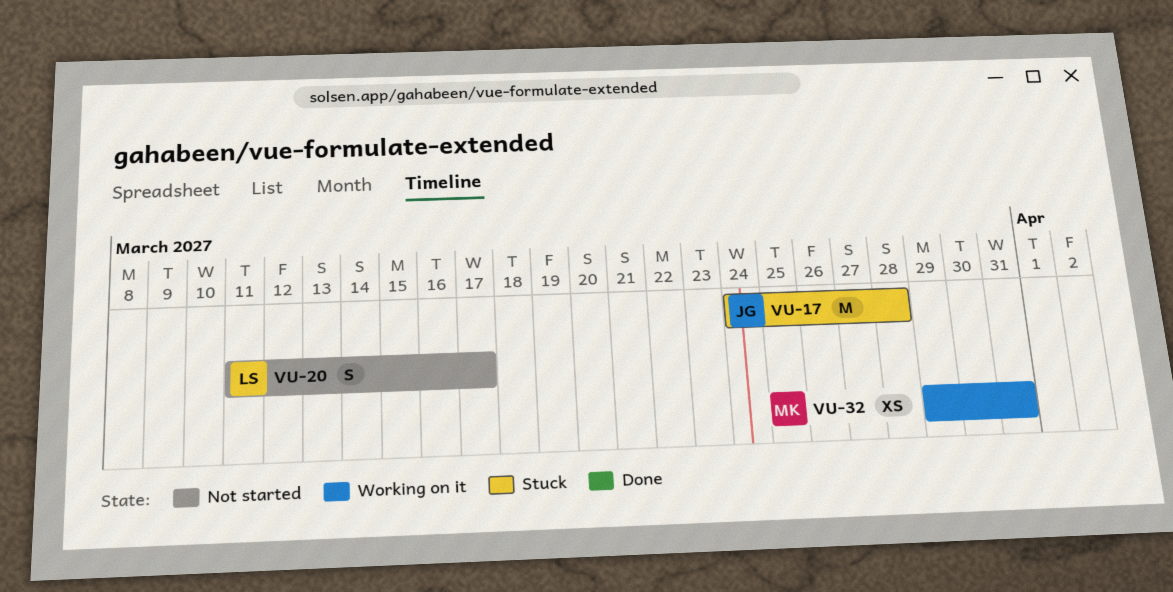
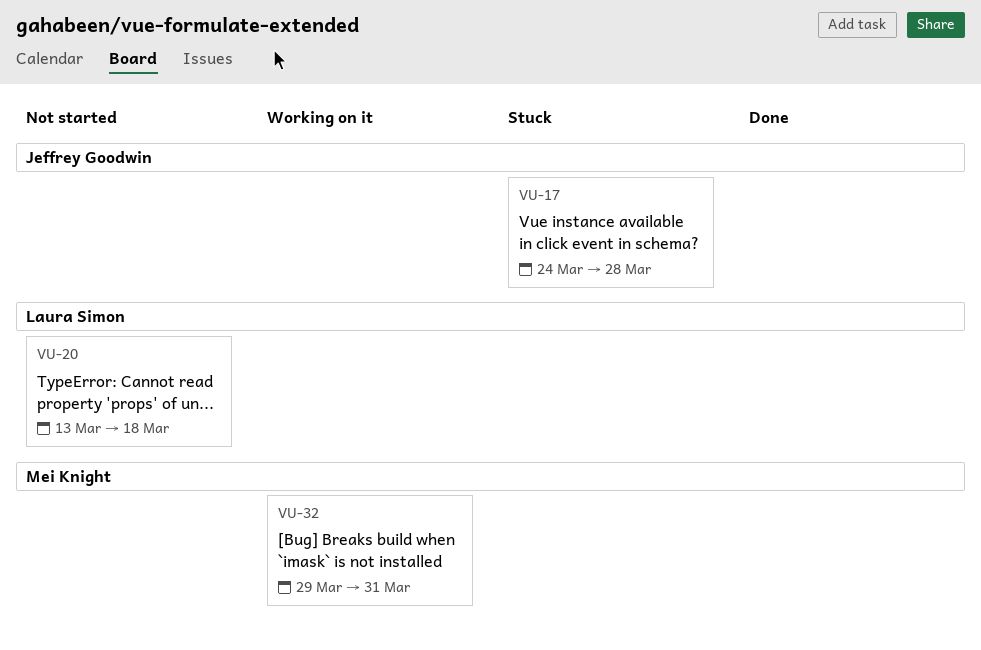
VU-20, start: Mar 11 -> Mar 13
VU-20, due: Mar 17 -> Mar 18

